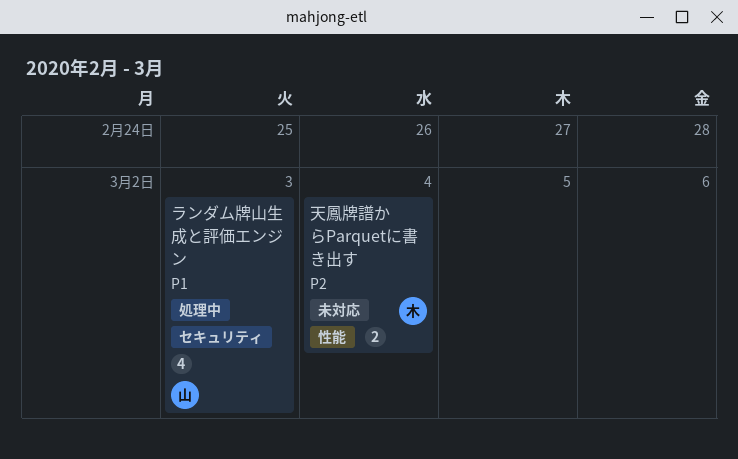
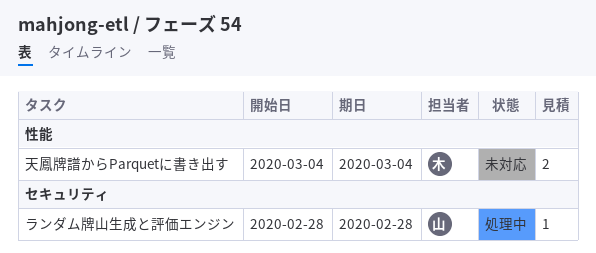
ランダム牌山生成と評価エンジン, estimate: 4 -> 1
ランダム牌山生成と評価エンジン, due: Mar 3 -> Feb 28

